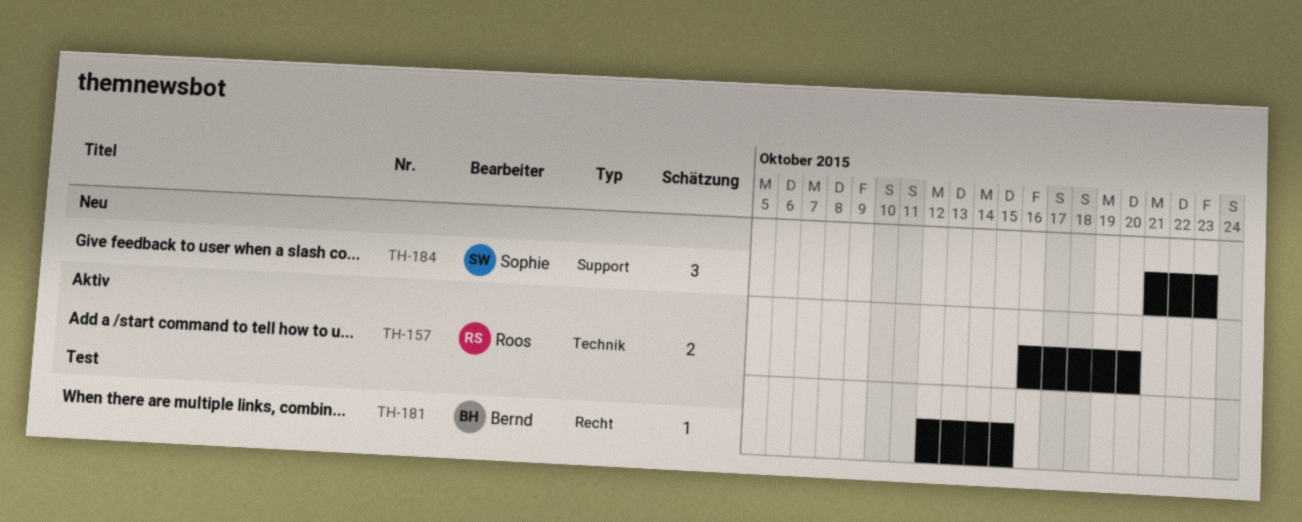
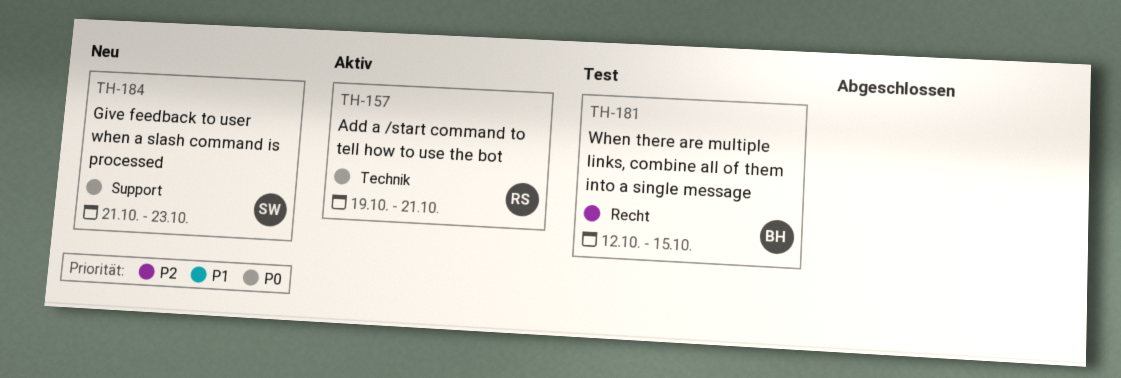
TH-157, start: Oct 16 -> Oct 19
TH-157, due: Oct 20 -> Oct 21

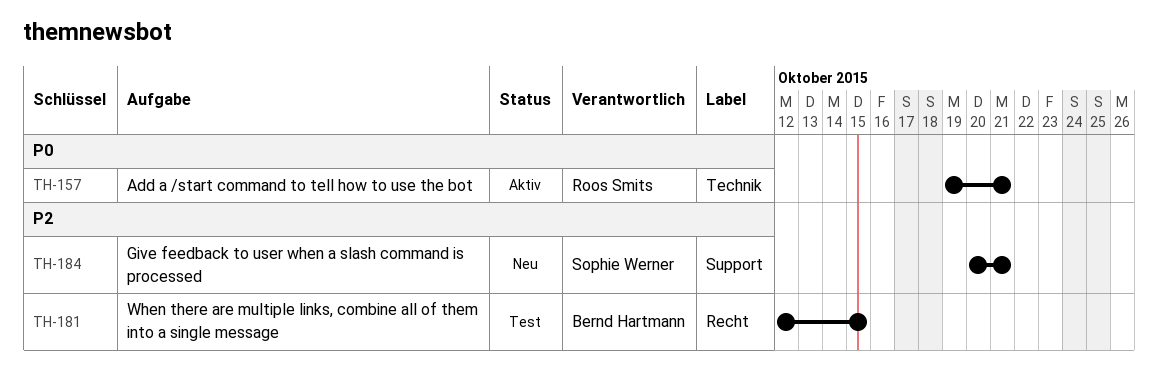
TH-184, priority: P0 -> P2
TH-184, start: Oct 21 -> Oct 20
TH-184, due: Oct 23 -> Oct 21

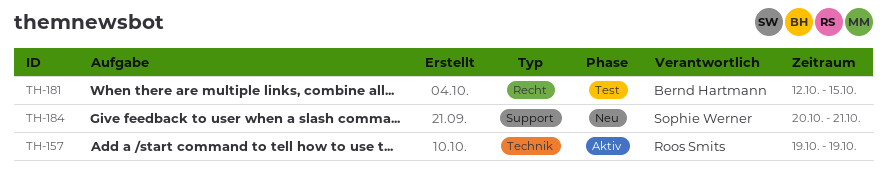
TH-157, due: Oct 21 -> Oct 19

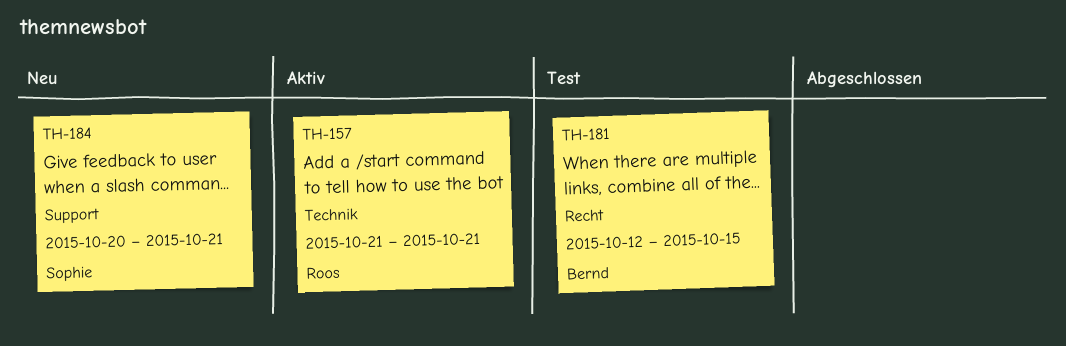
TH-157, start: Oct 19 -> Oct 21
TH-157, due: Oct 19 -> Oct 21

